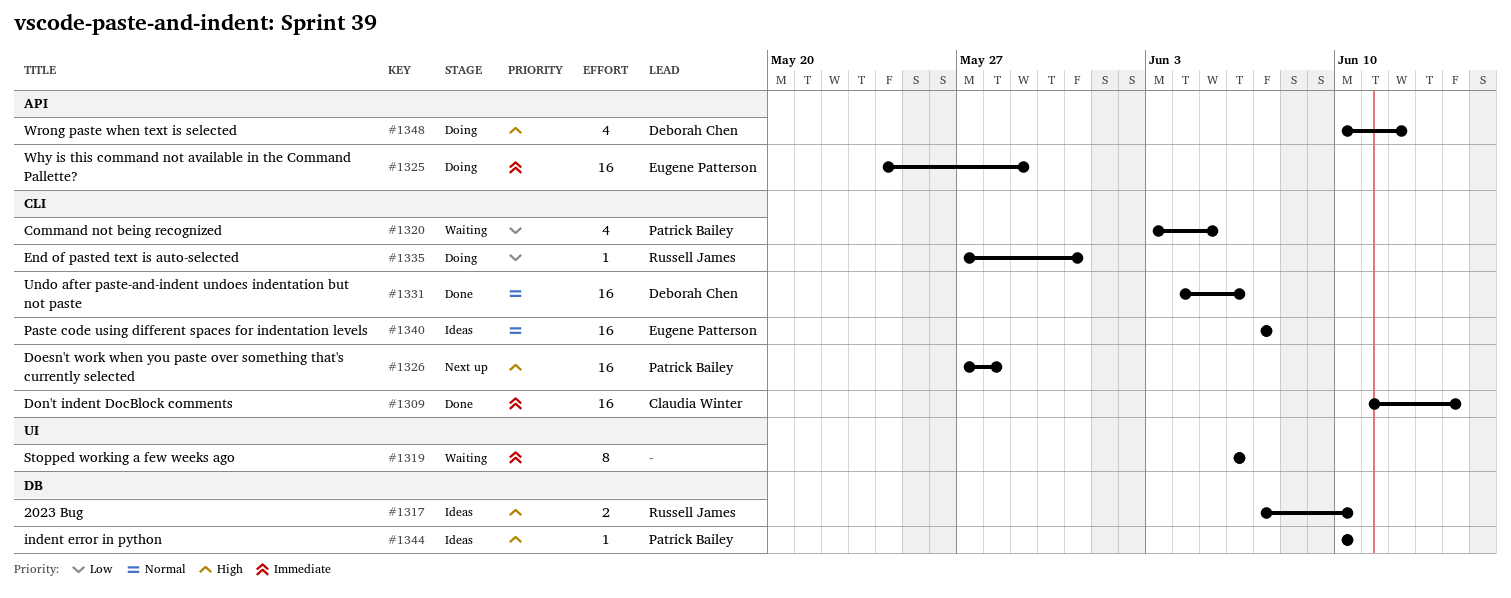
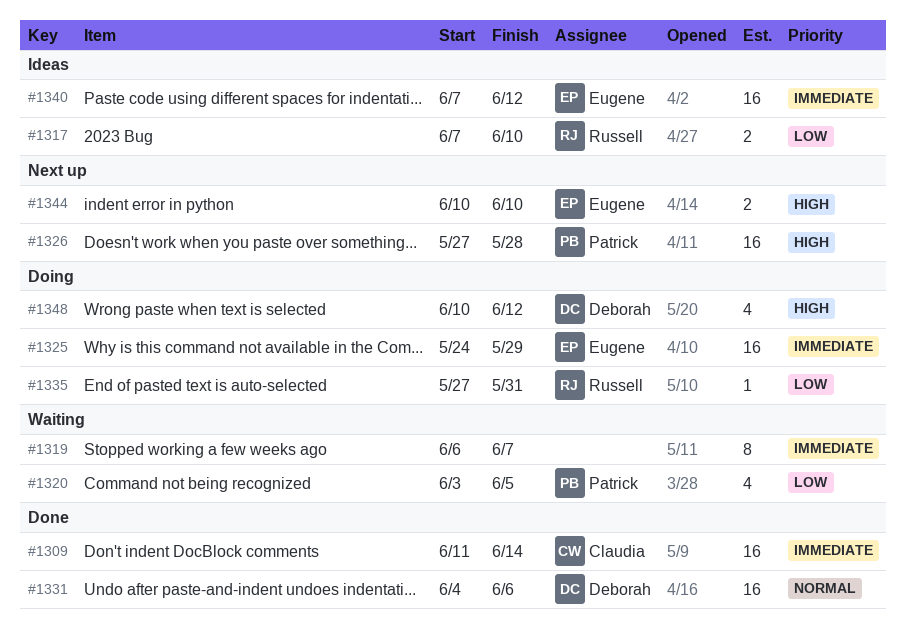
#1317, priority: High -> Low
#1319, due: Jun 6 -> Jun 7
#1340, priority: Normal -> Immediate
#1340, due: Jun 7 -> Jun 12
#1344, status: Ideas -> Next up
#1344, owner: Patrick Bailey -> Eugene Patterson
#1344, estimate: 1 -> 2

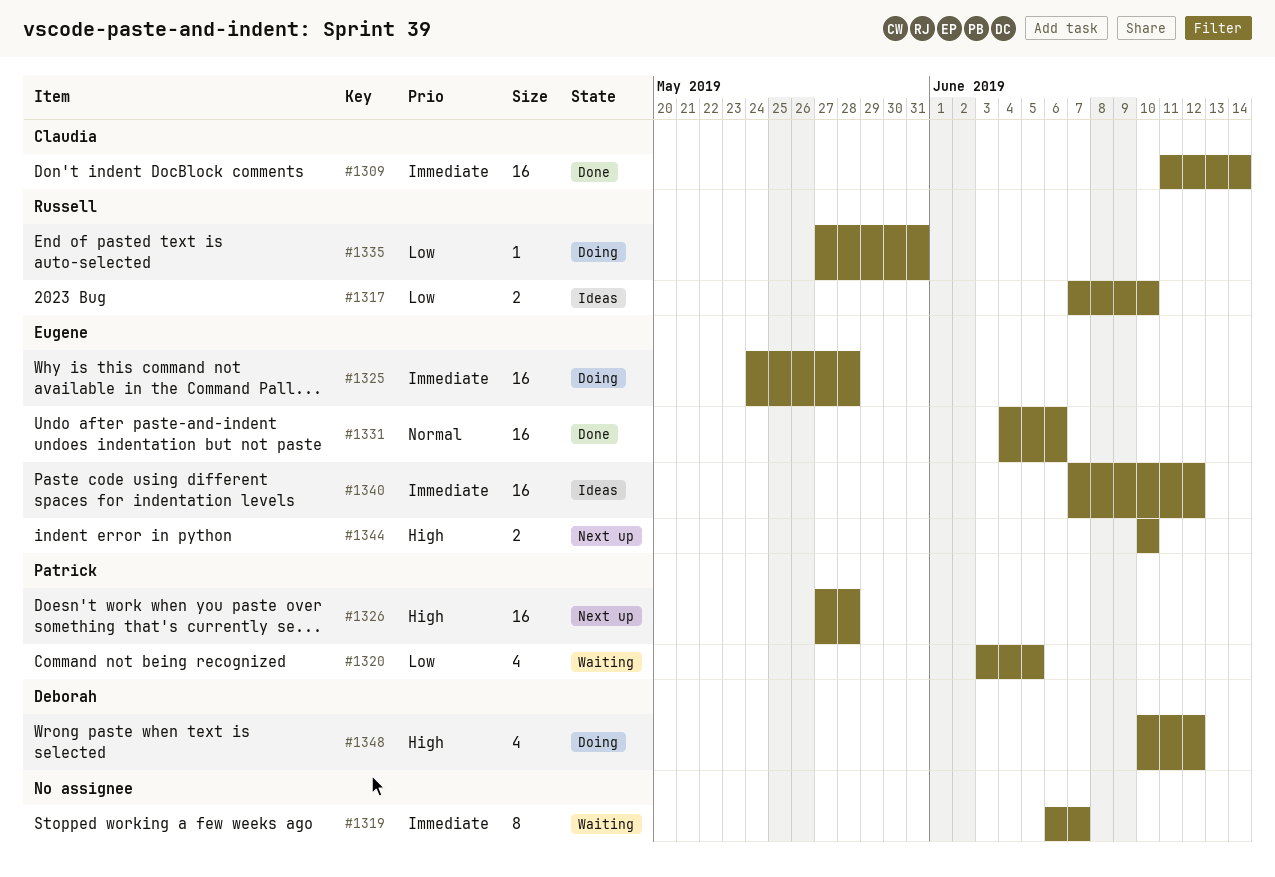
#1325, due: May 29 -> May 28
#1331, owner: Deborah -> Eugene

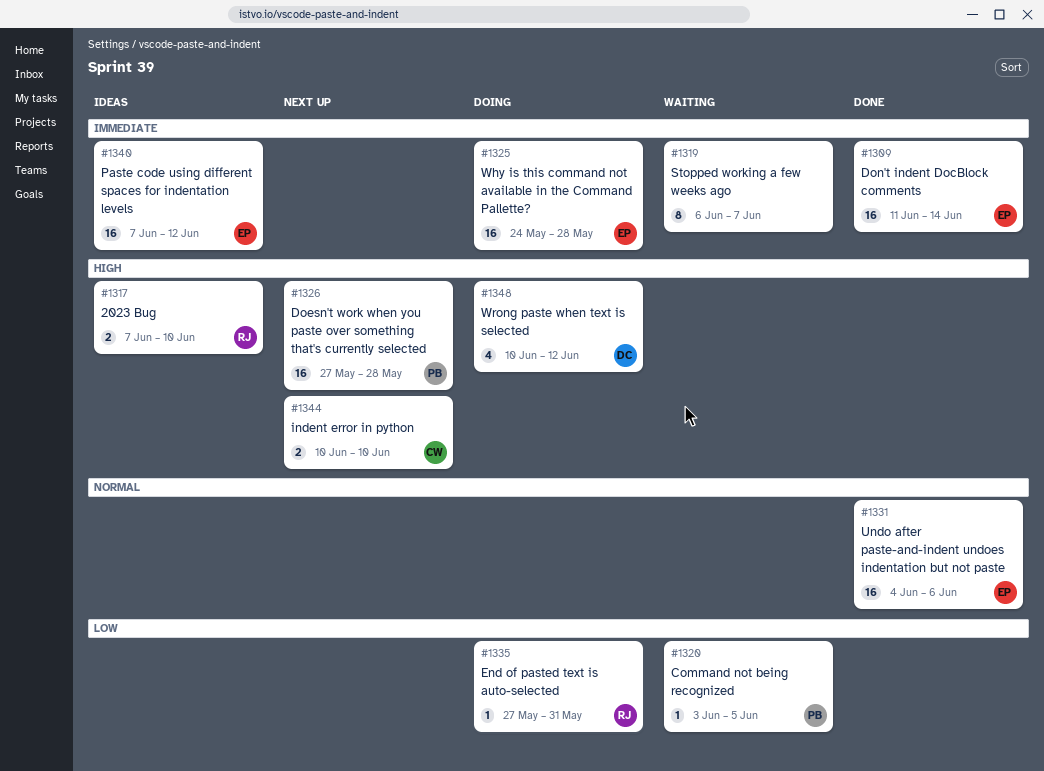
#1309, owner: Claudia -> Eugene
#1317, priority: Low -> High
#1320, estimate: 4 -> 1
#1344, owner: Eugene -> Claudia

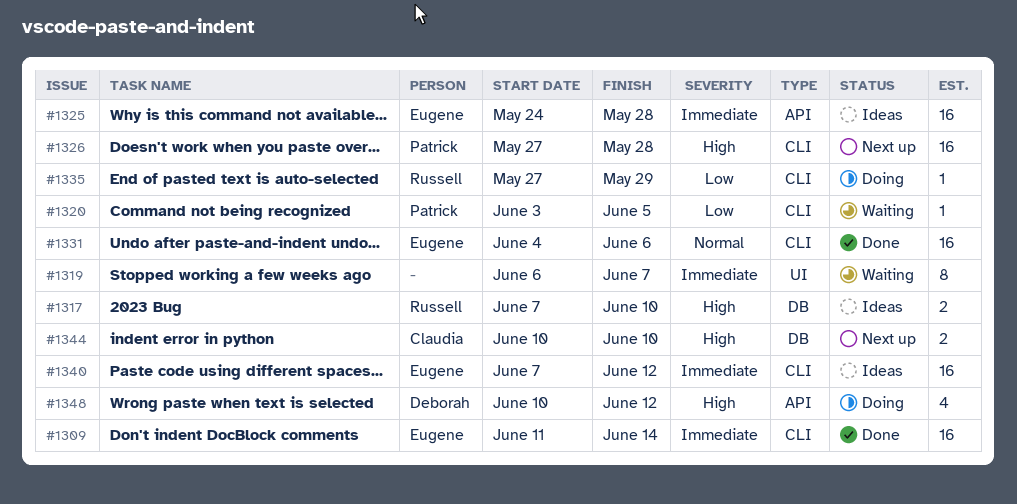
#1325, status: Doing -> Ideas
#1335, due: May 31 -> May 29

